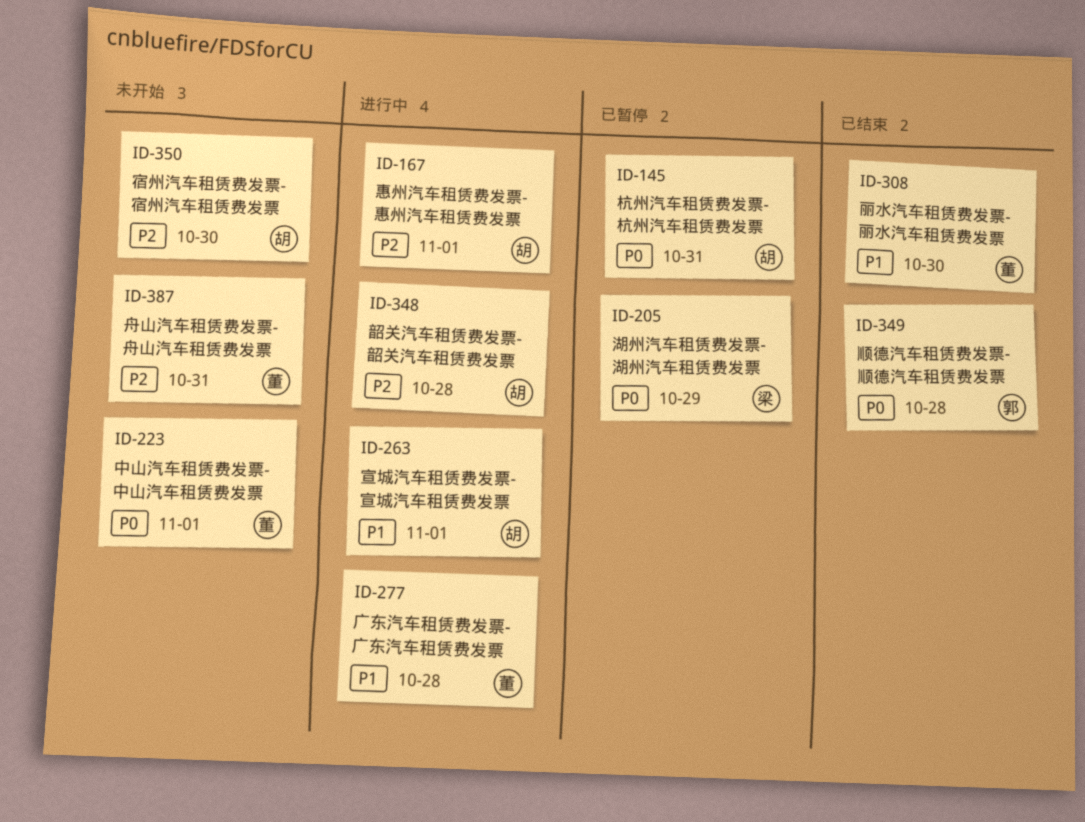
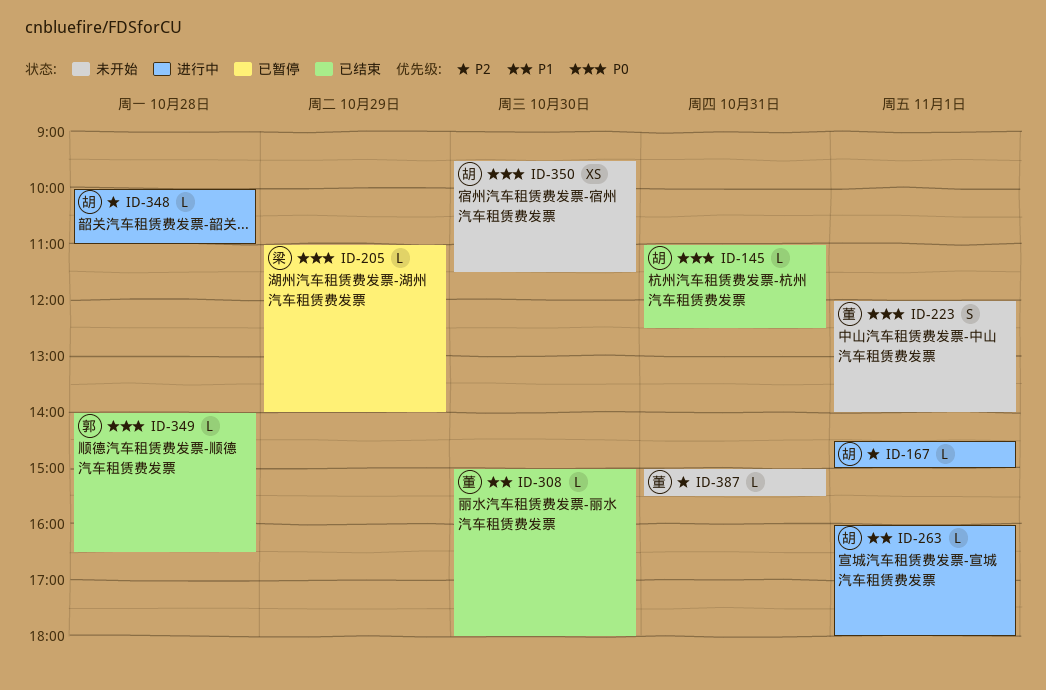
ID-145, status: 已暂停 -> 已结束
ID-277: present -> none
ID-350, priority: P2 -> P0

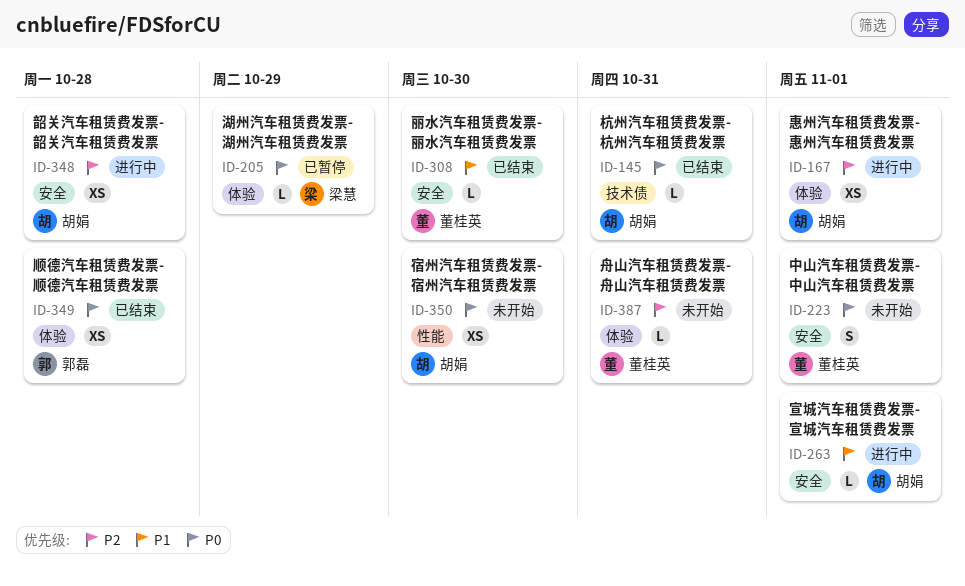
ID-167, estimate: L -> XS
ID-348, estimate: L -> XS
ID-349, estimate: L -> XS

